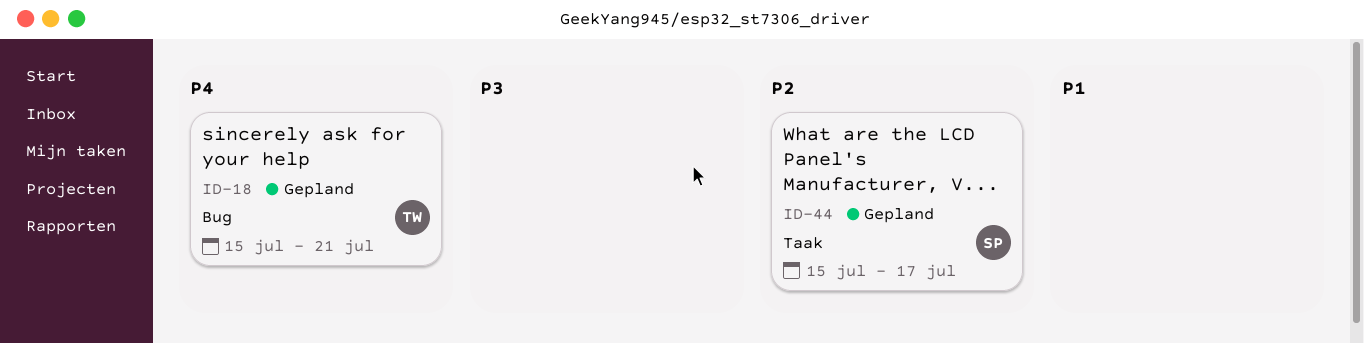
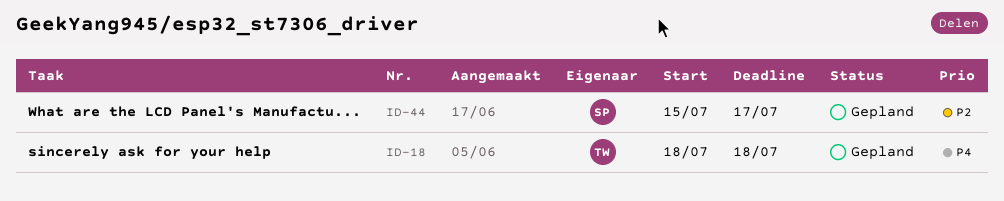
ID-18, start: Jul 15 -> Jul 18
ID-18, due: Jul 21 -> Jul 18

